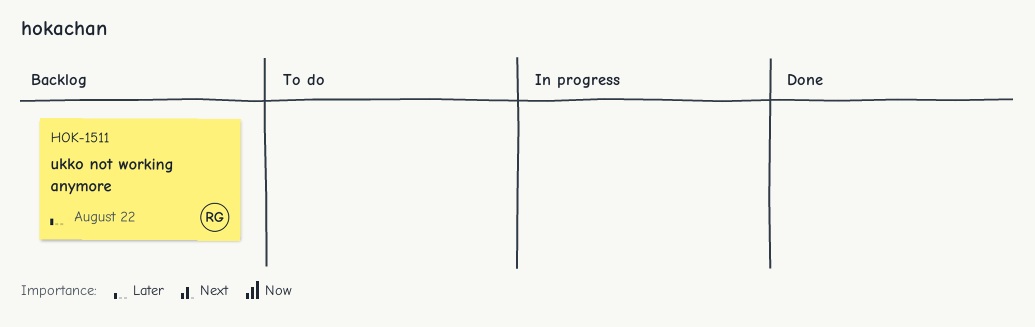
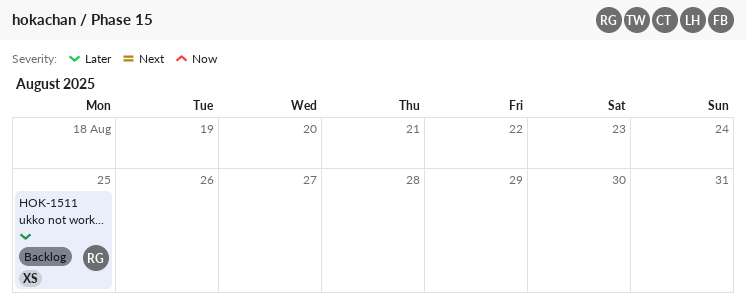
HOK-1511, due: Aug 22 -> Aug 25

